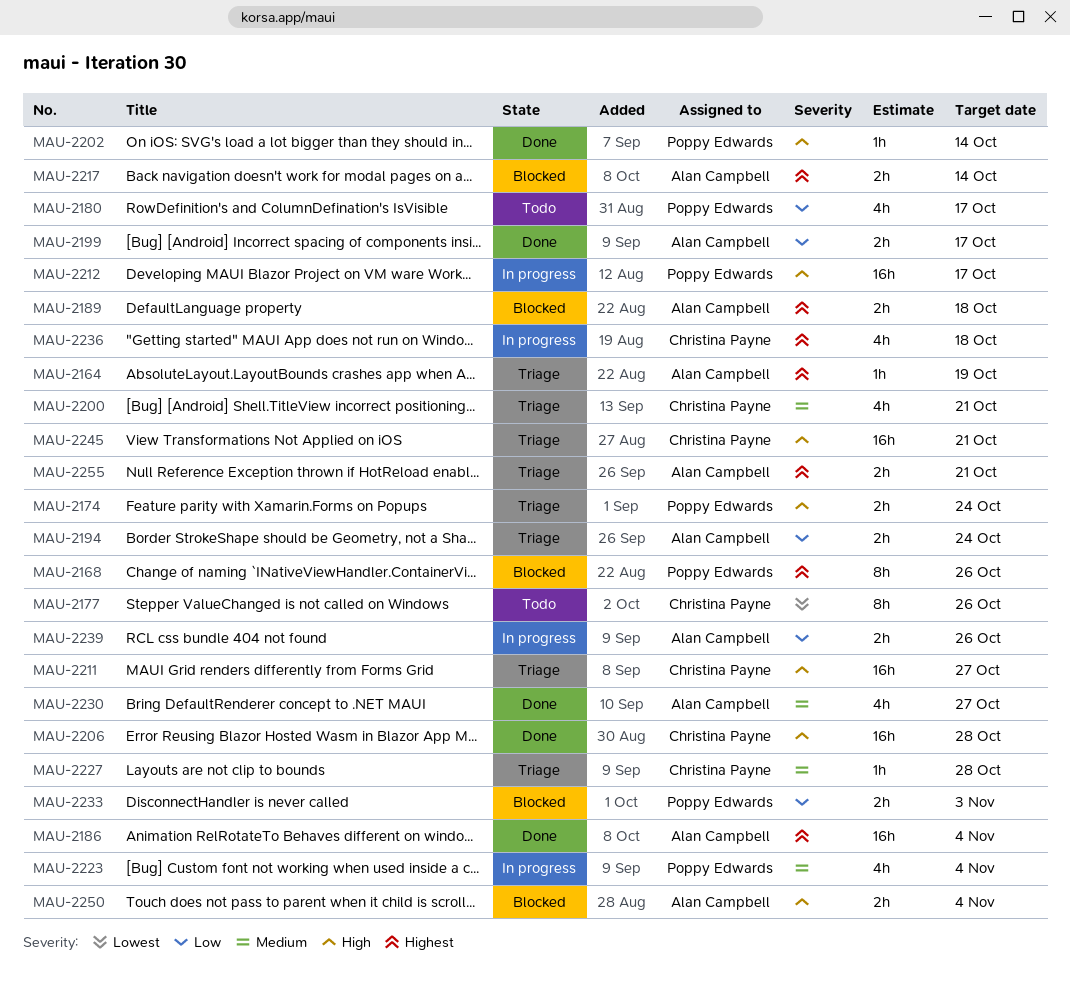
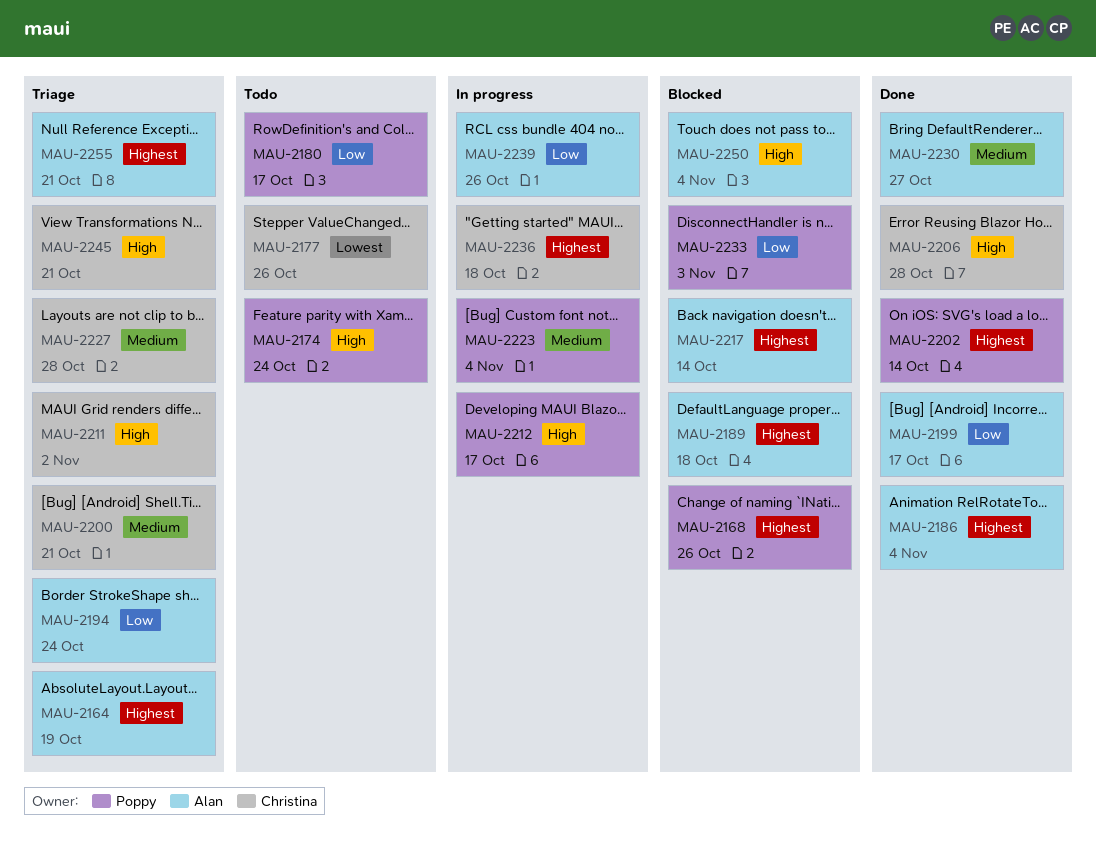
MAU-2174, status: Triage -> Todo
MAU-2202, priority: High -> Highest
MAU-2211, due: Oct 27 -> Nov 2

